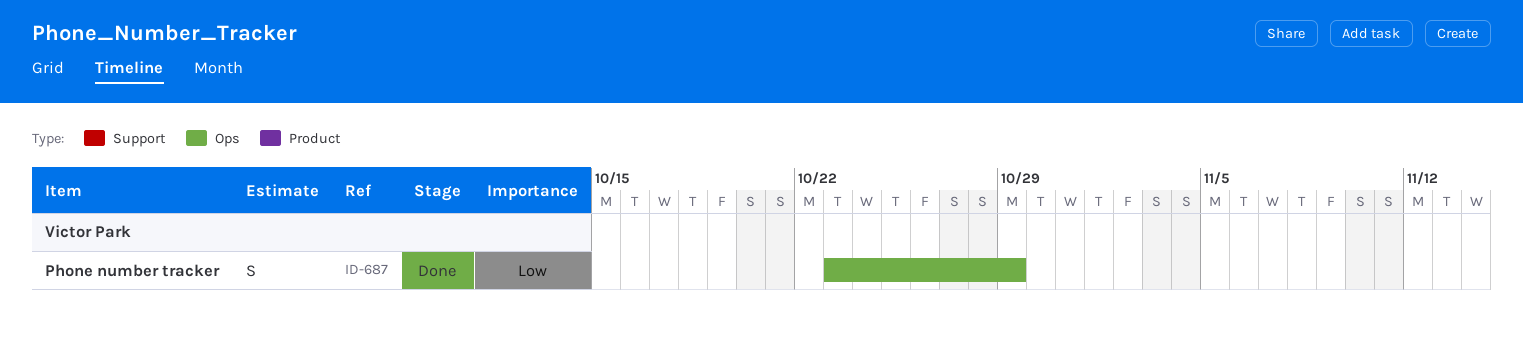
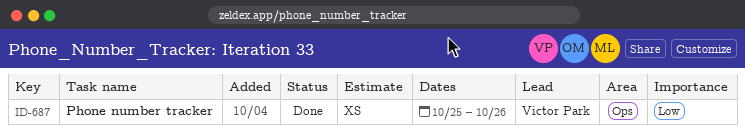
ID-687, estimate: S -> XS
ID-687, start: Oct 23 -> Oct 25
ID-687, due: Oct 29 -> Oct 26

